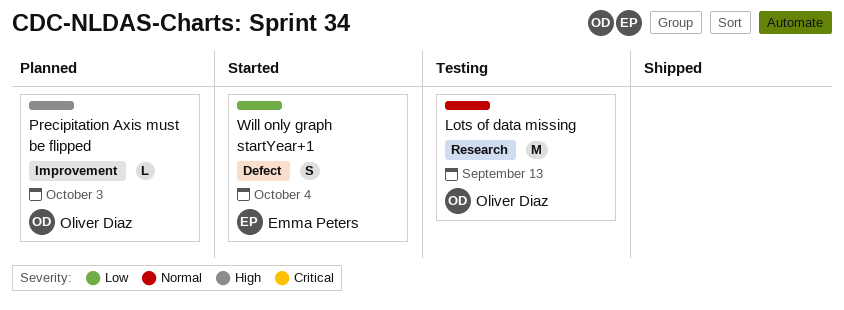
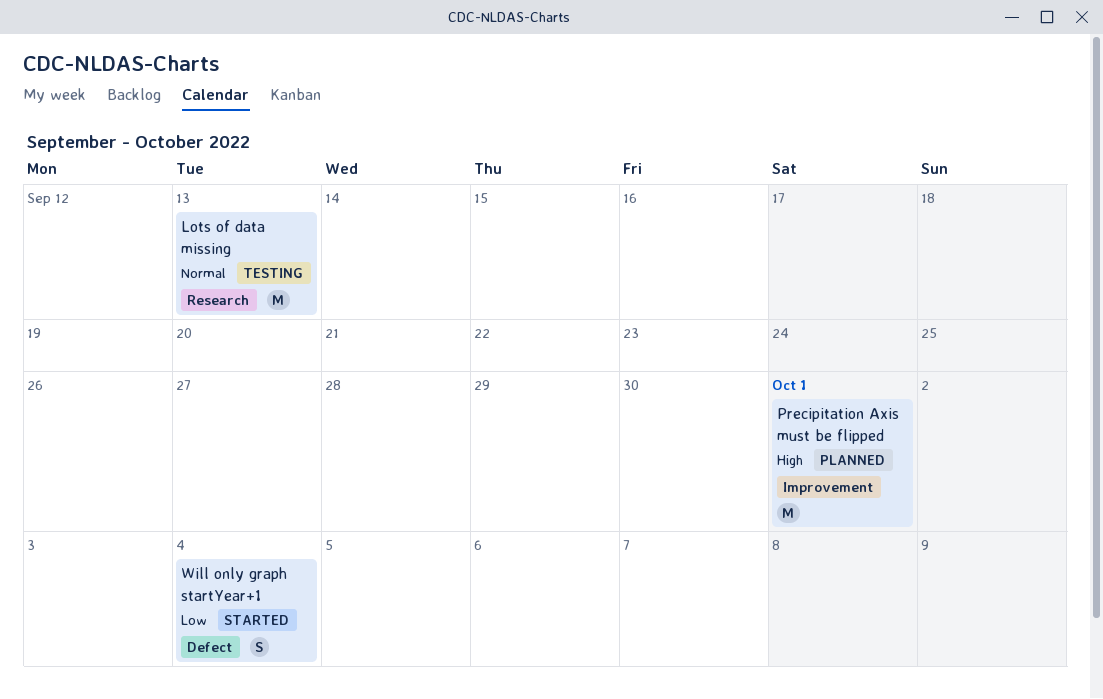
Precipitation Axis must be flipped, estimate: L -> M
Precipitation Axis must be flipped, due: Oct 3 -> Oct 1

